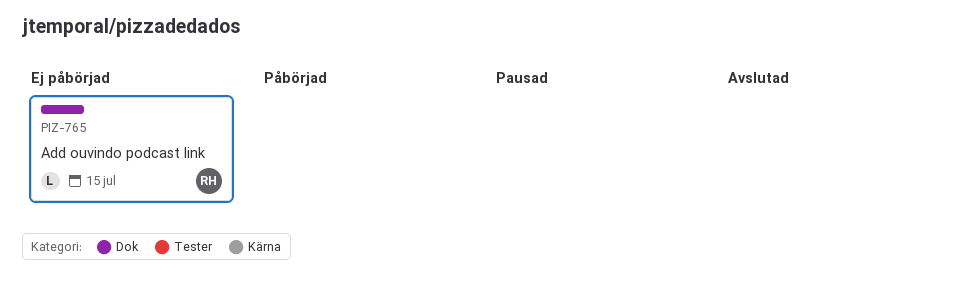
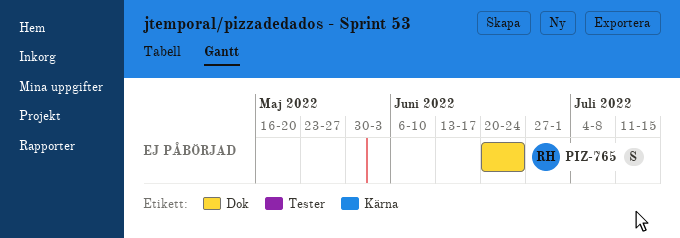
PIZ-765, estimate: L -> S
PIZ-765, due: Jul 15 -> Jun 24

